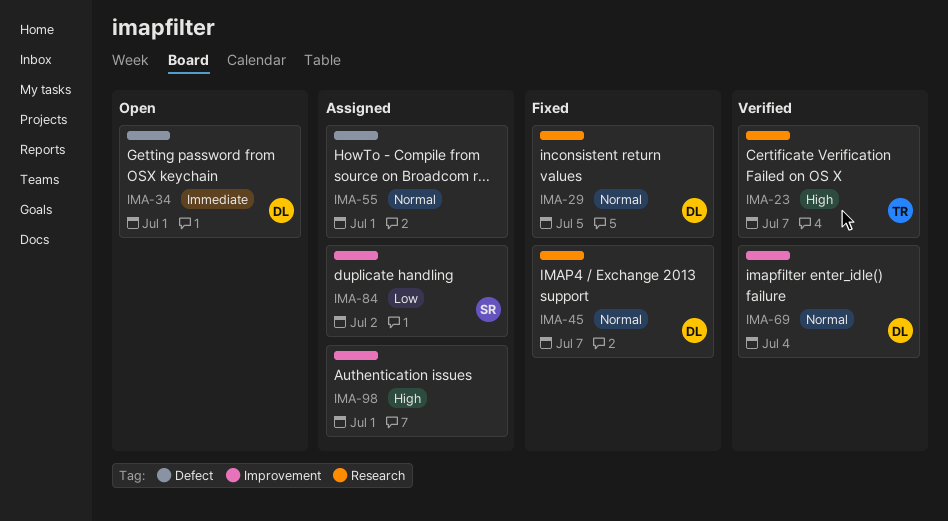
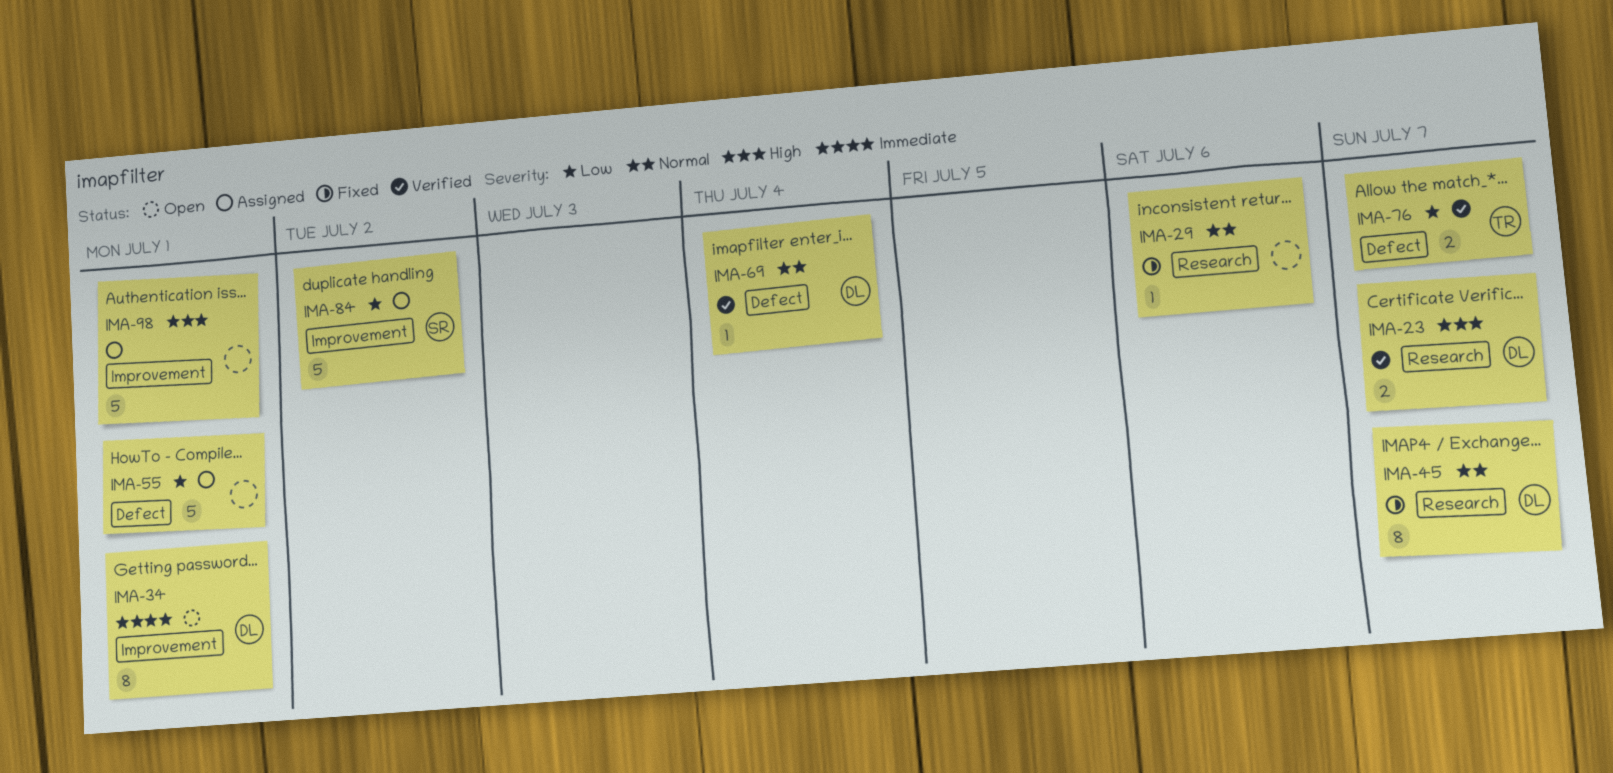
IMA-23, owner: TR -> DL
IMA-29, owner: DL -> none
IMA-29, due: Jul 5 -> Jul 6
IMA-34, label: Defect -> Improvement
IMA-55, priority: Normal -> Low
IMA-69, label: Improvement -> Defect
IMA-76: none -> present

